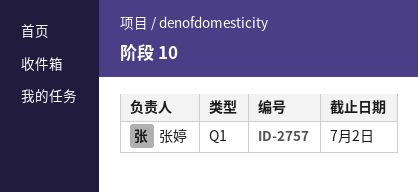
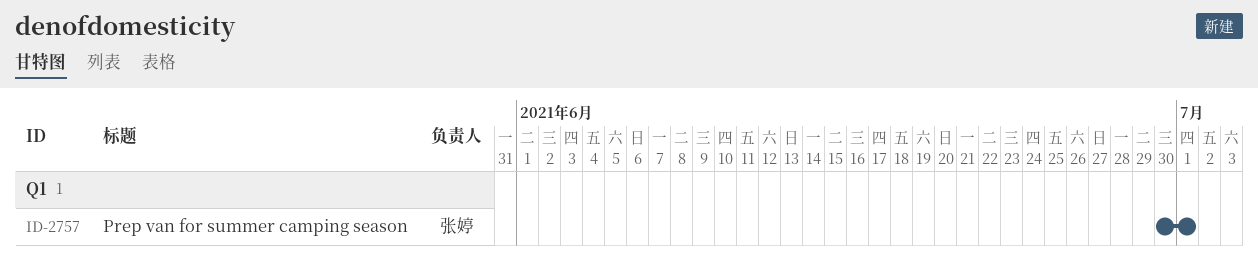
ID-2757, due: Jul 2 -> Jul 1

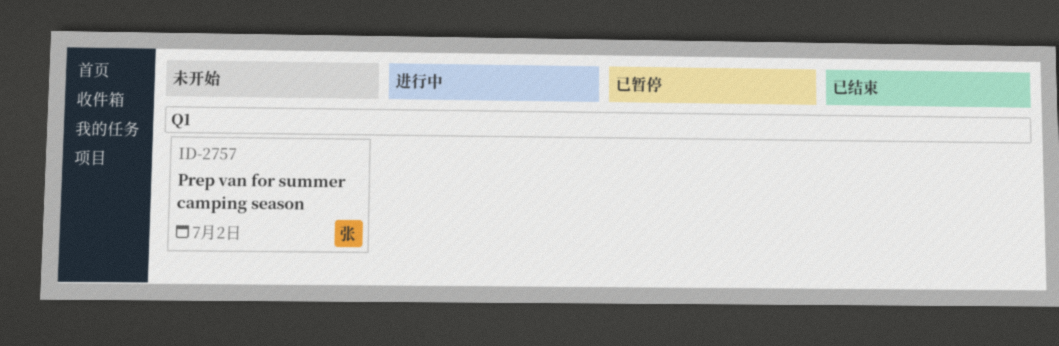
ID-2757, due: Jul 1 -> Jul 2

